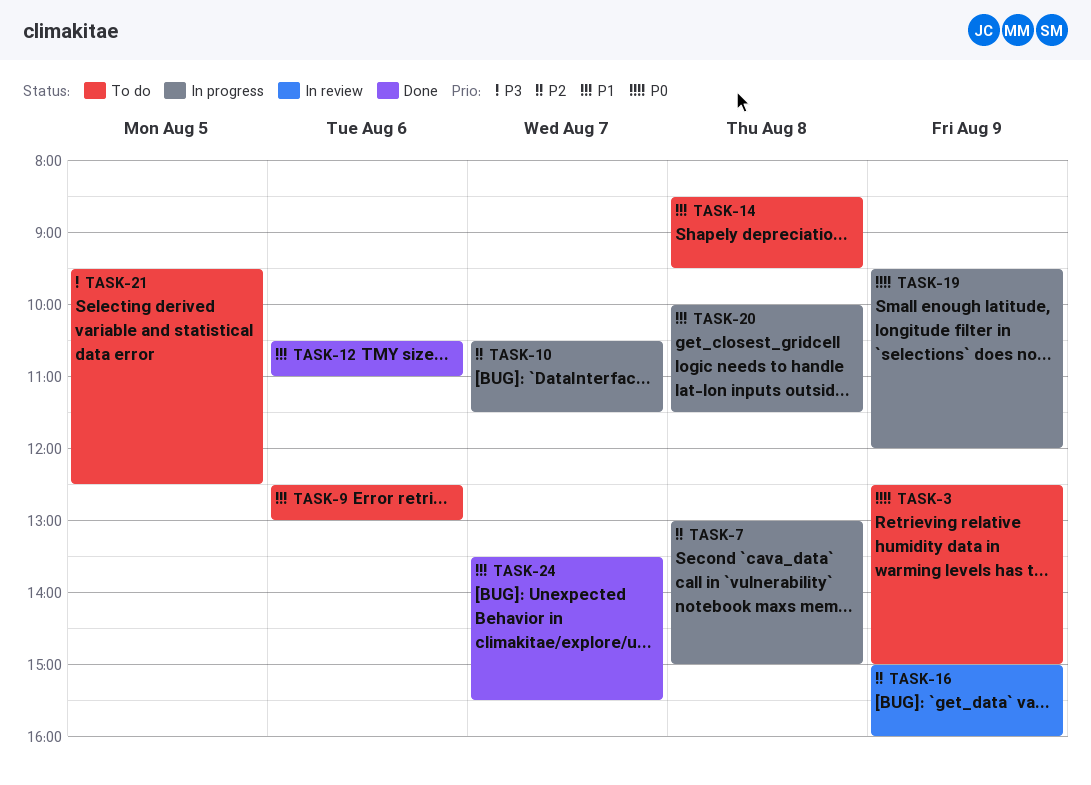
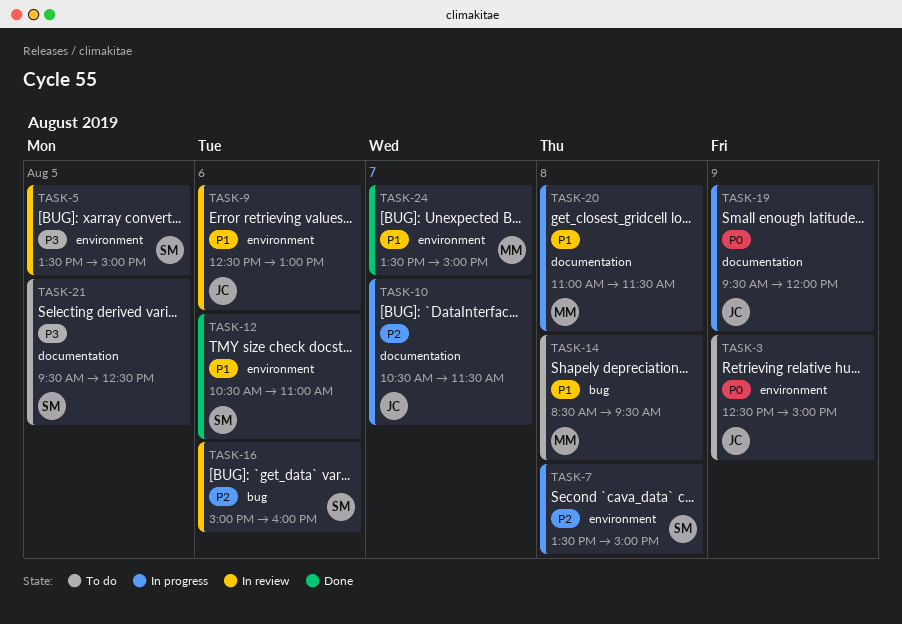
TASK-5: none -> present
TASK-7, begins: 13:00 -> 13:30
TASK-9, status: To do -> In review
TASK-16, day: Aug 9 -> Aug 6
TASK-20, begins: 10:00 -> 11:00
TASK-24, ends: 15:30 -> 15:00

